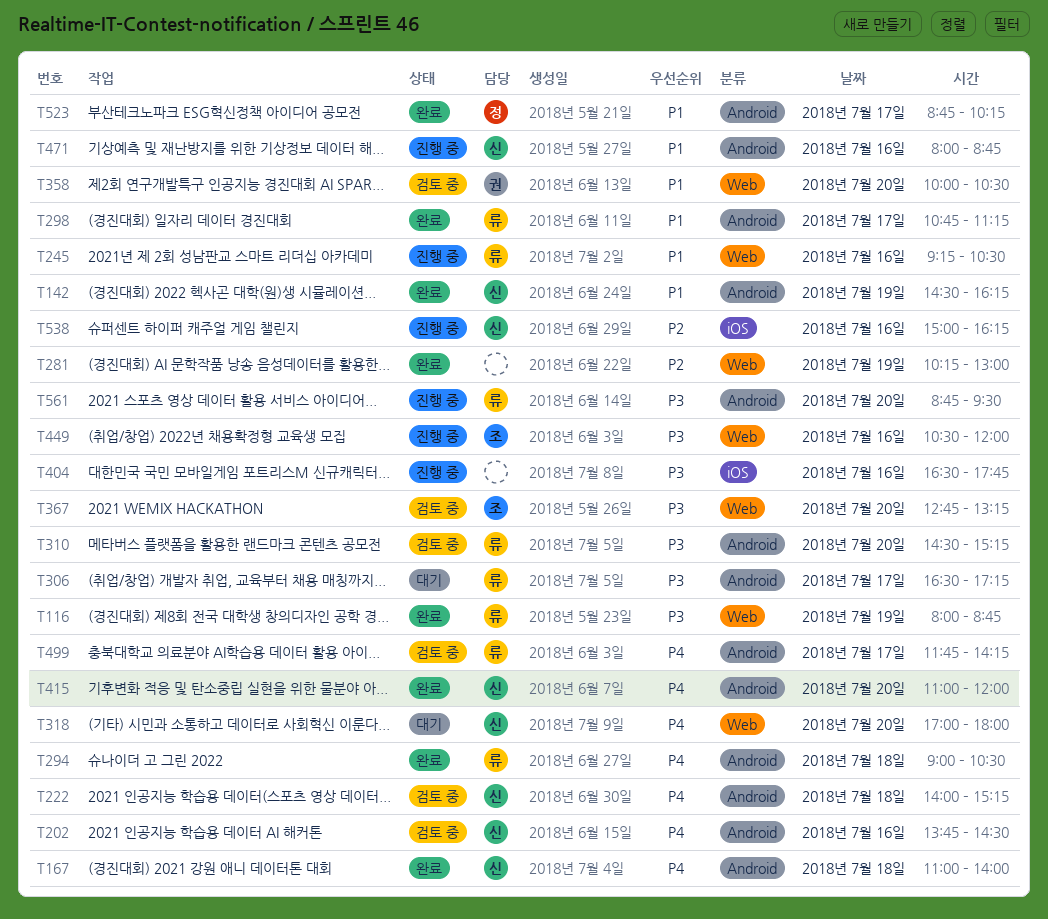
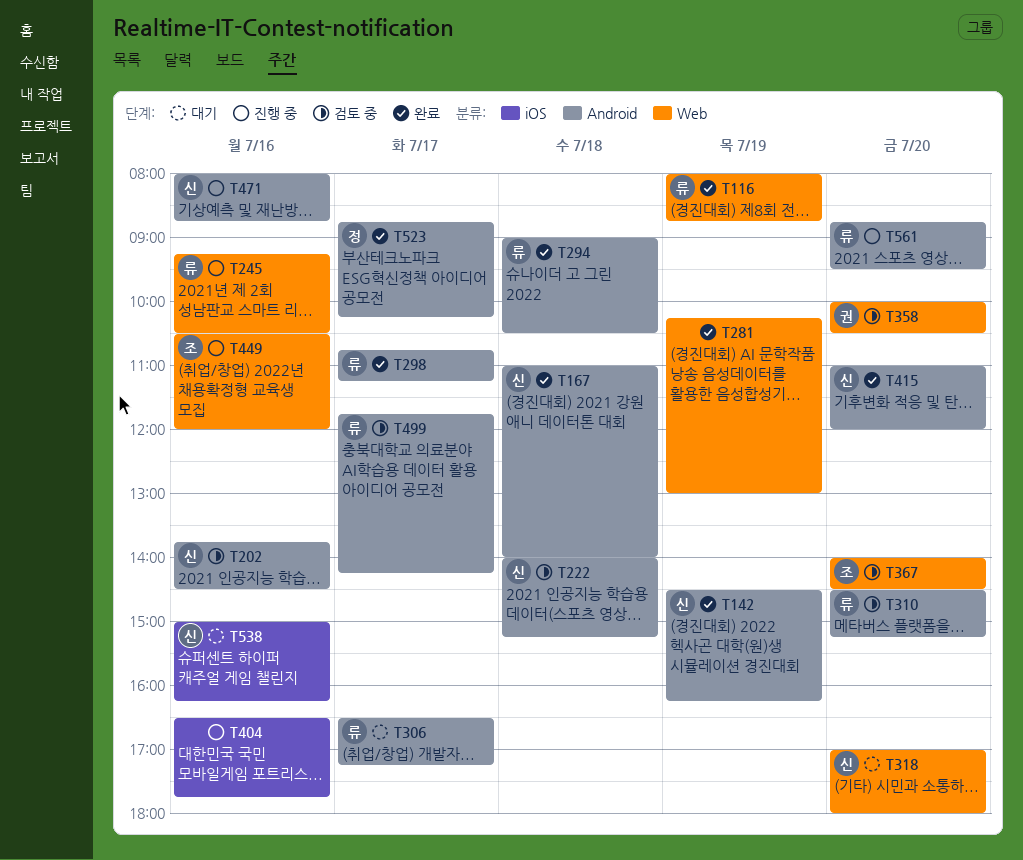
T367, begins: 12:45 -> 14:00
T367, ends: 13:15 -> 14:30
T538, status: 진행 중 -> 대기

